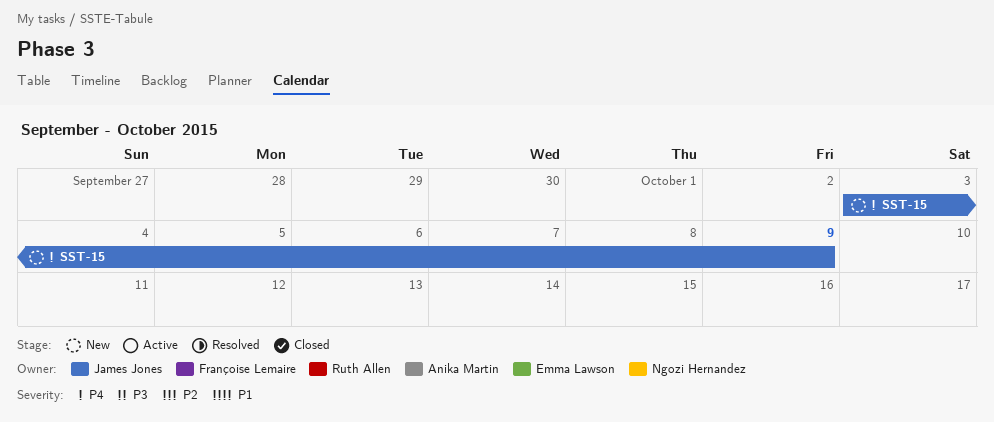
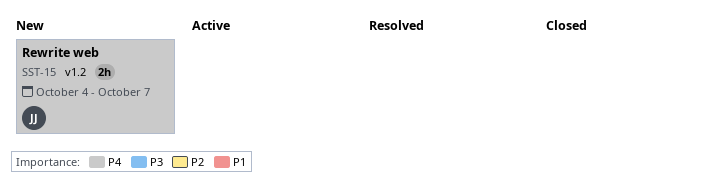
SST-15, start: Oct 3 -> Oct 4
SST-15, due: Oct 9 -> Oct 7

